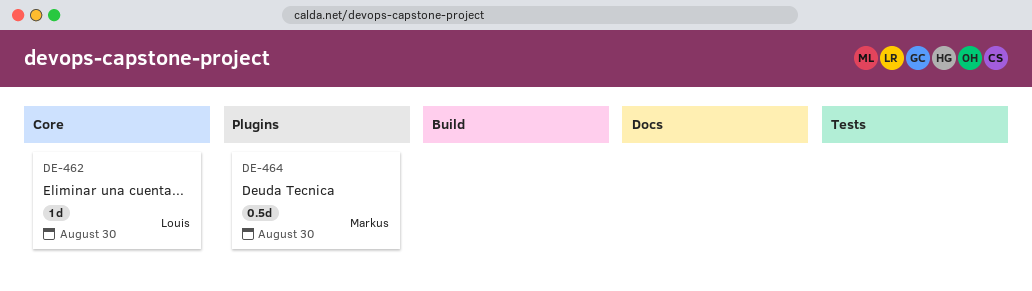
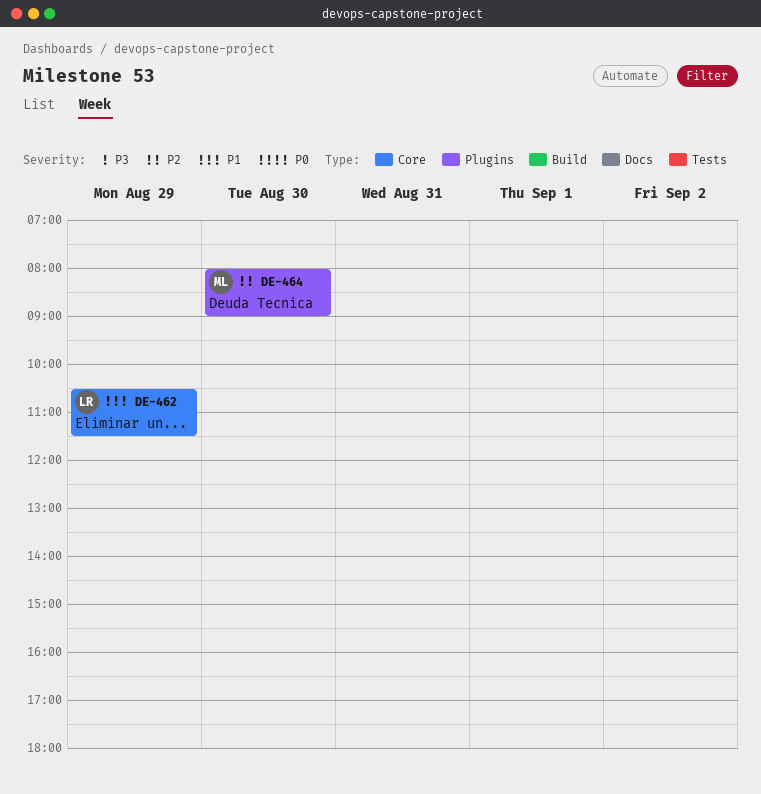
DE-462, day: Aug 30 -> Aug 29

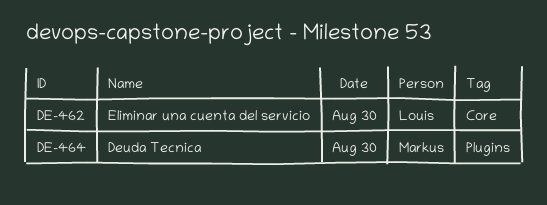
DE-462, day: Aug 29 -> Aug 30

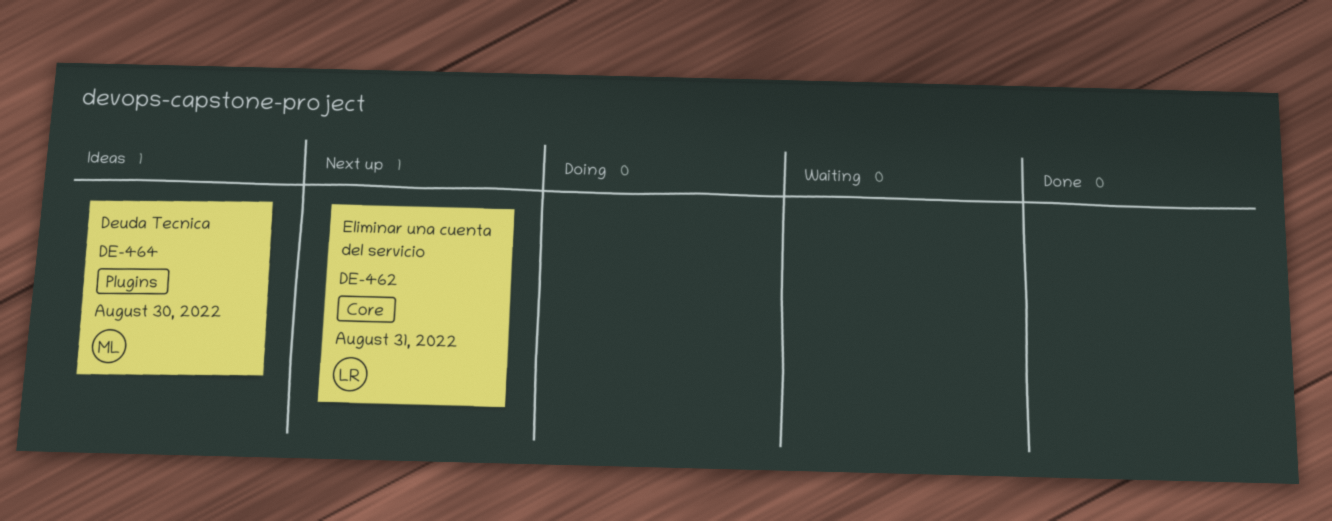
DE-462, day: Aug 30 -> Aug 31

